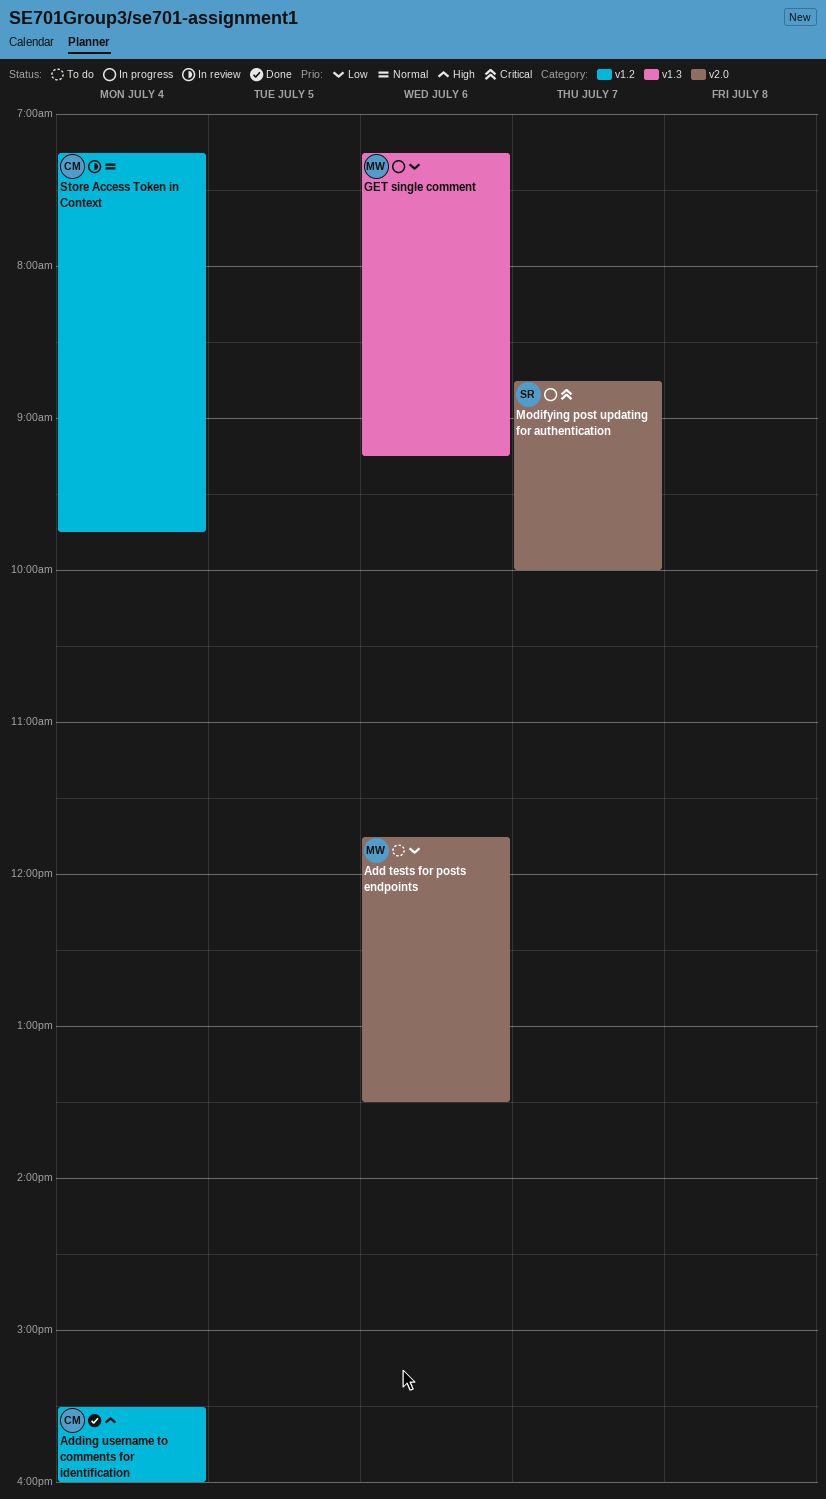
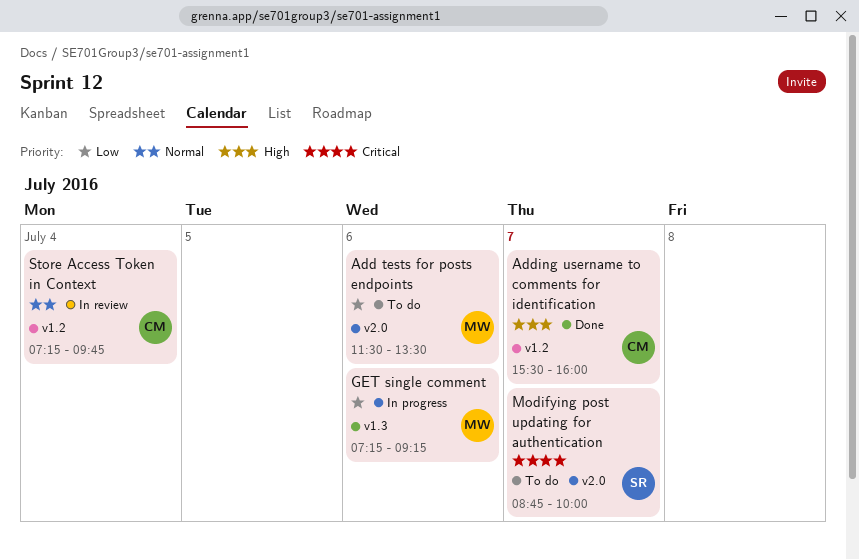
Add tests for posts endpoints, begins: 11:45 -> 11:30
Adding username to comments for identification, day: Jul 4 -> Jul 7
Modifying post updating for authentication, status: In progress -> To do

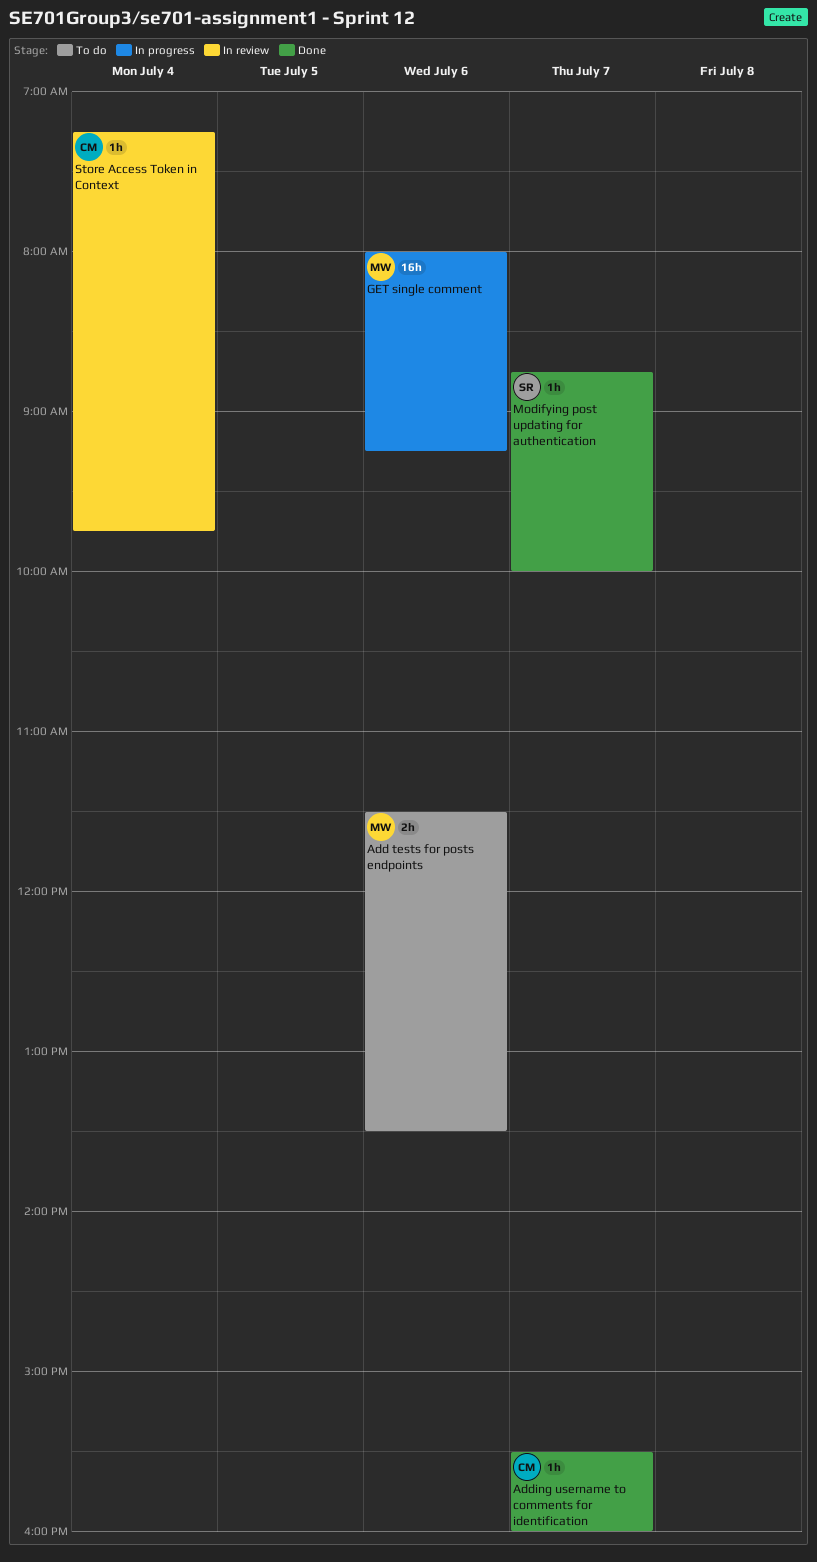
GET single comment, begins: 07:15 -> 08:00
Modifying post updating for authentication, status: To do -> Done

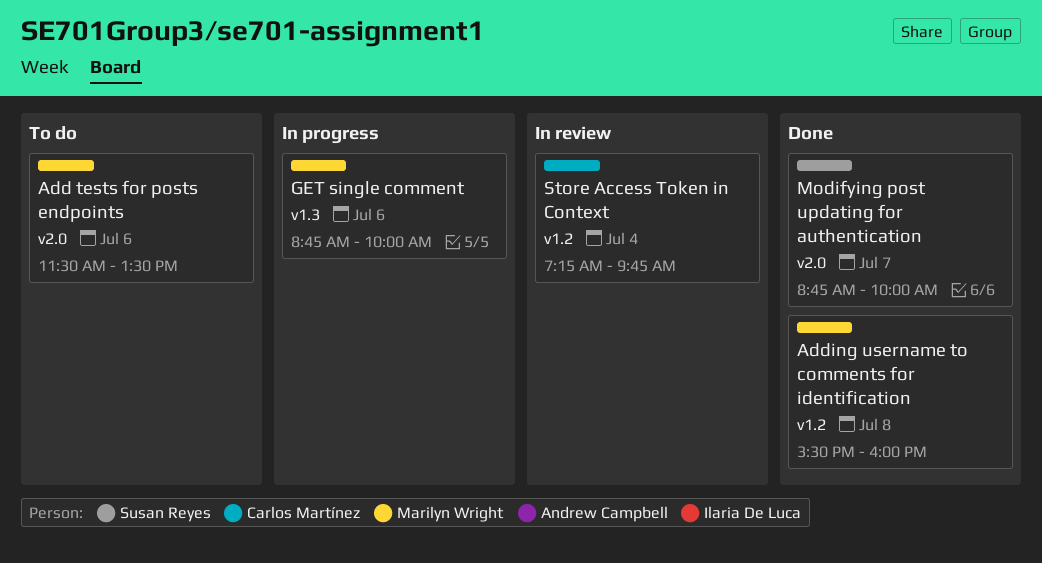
Adding username to comments for identification, owner: Carlos Martínez -> Marilyn Wright
Adding username to comments for identification, day: Jul 7 -> Jul 8
GET single comment, begins: 08:00 -> 08:45
GET single comment, ends: 09:15 -> 10:00

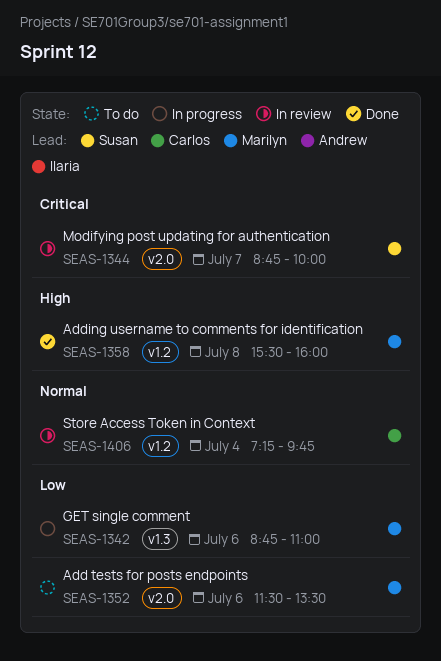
GET single comment, ends: 10:00 -> 11:00
Modifying post updating for authentication, status: Done -> In review

